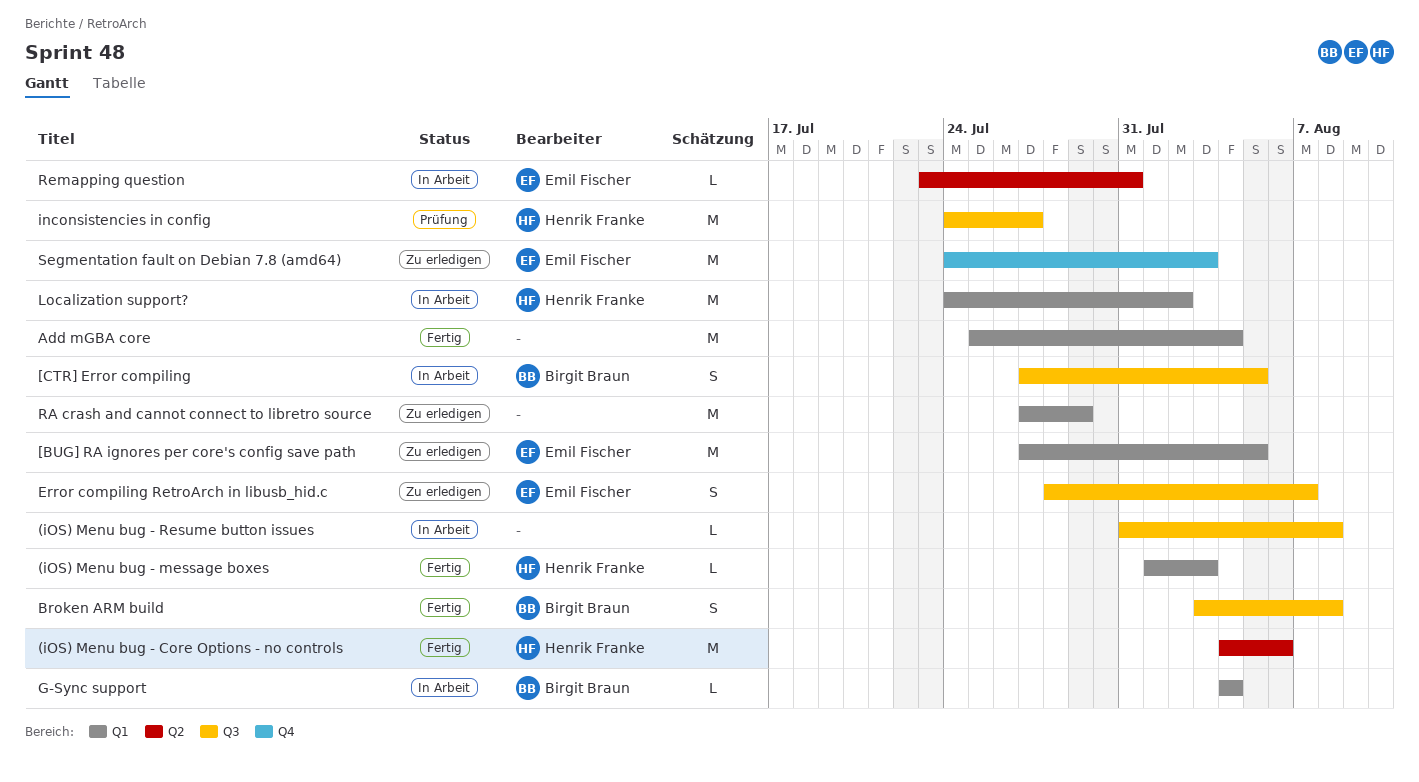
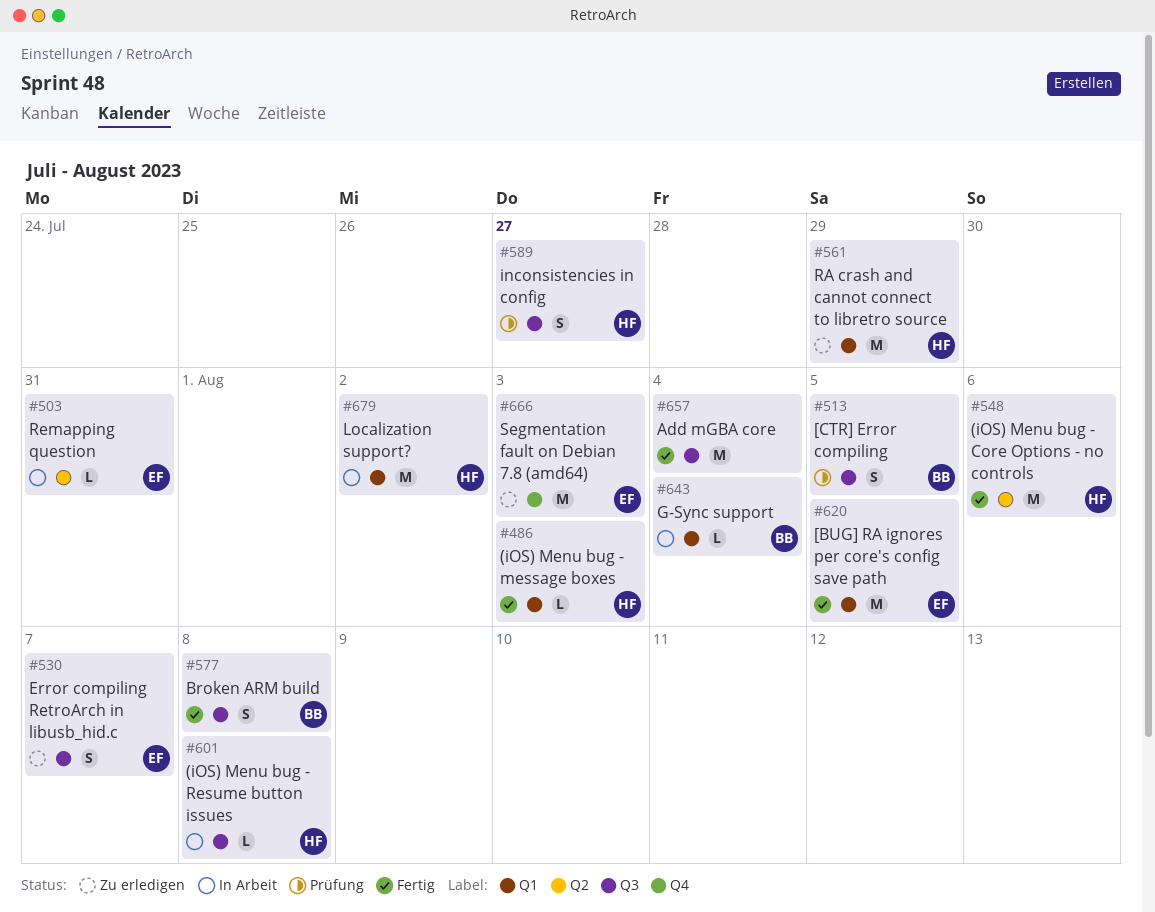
(iOS) Menu bug - Resume button issues, owner: none -> Henrik Franke
[BUG] RA ignores per core's config save path, status: Zu erledigen -> Fertig
[CTR] Error compiling, status: In Arbeit -> Prüfung
Add mGBA core, label: Q1 -> Q3
inconsistencies in config, estimate: M -> S
RA crash and cannot connect to libretro source, owner: none -> Henrik Franke

